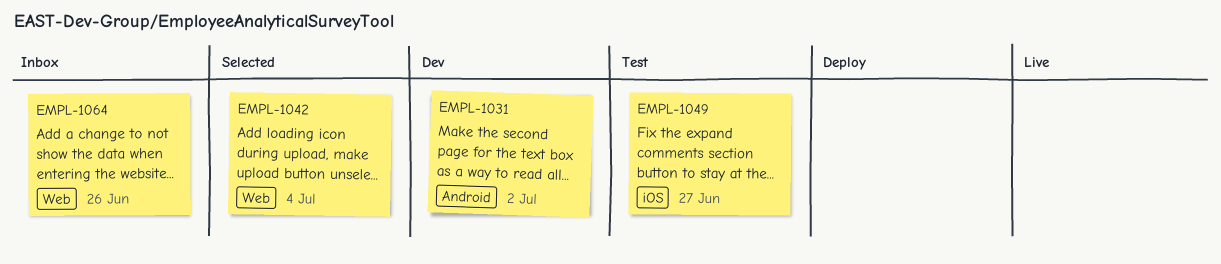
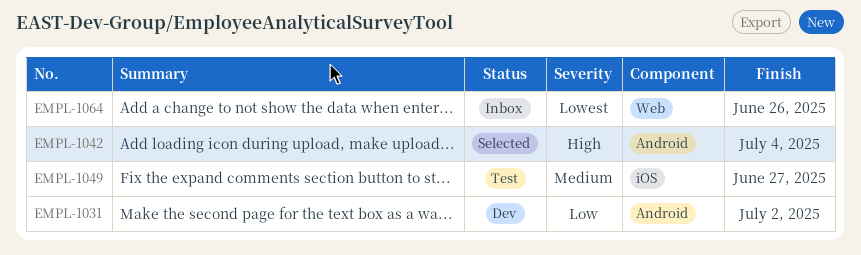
EMPL-1042, label: Web -> Android

